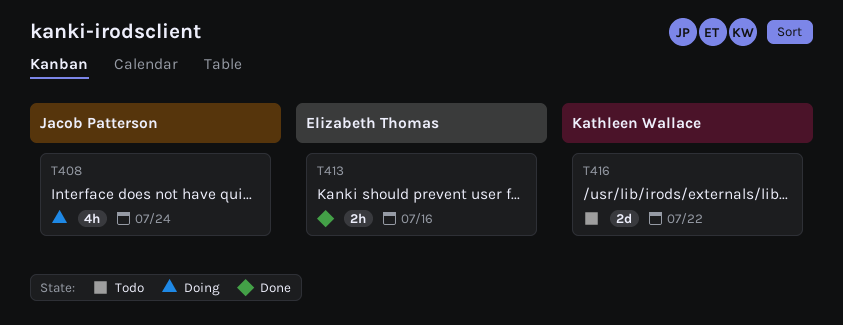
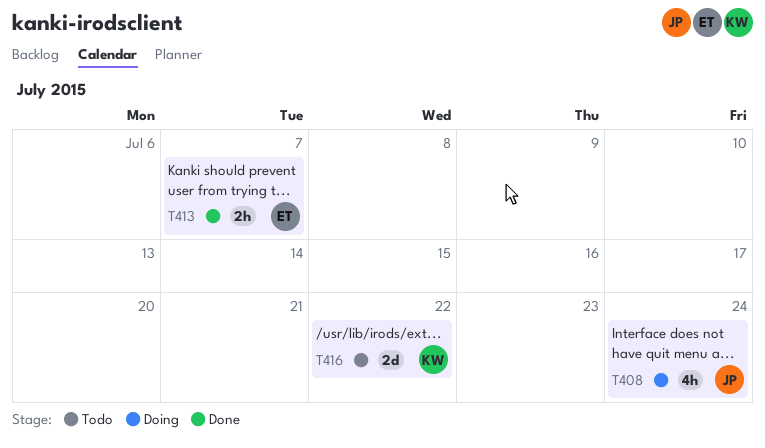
T413, due: Jul 16 -> Jul 7

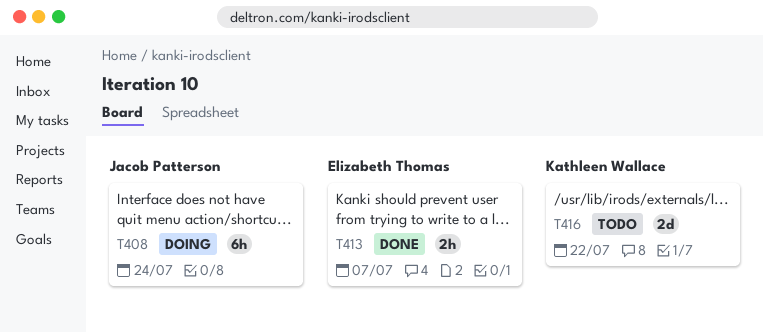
T408, estimate: 4h -> 6h

